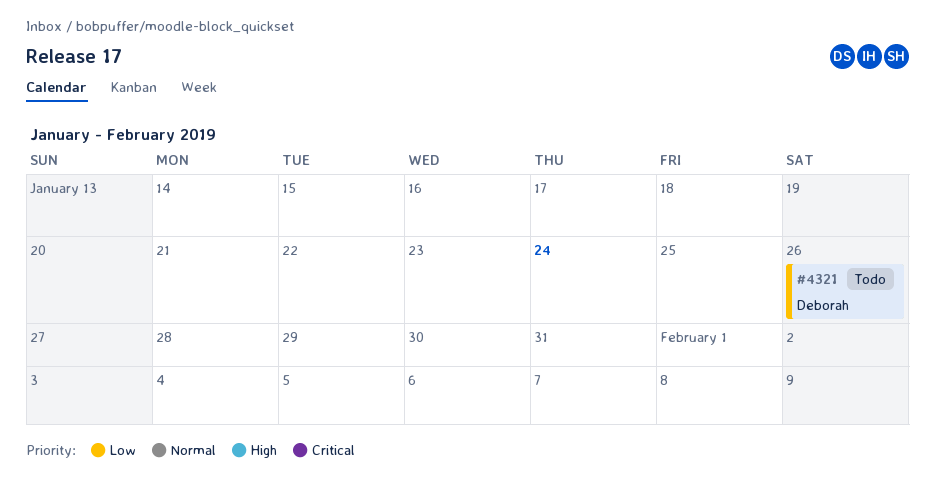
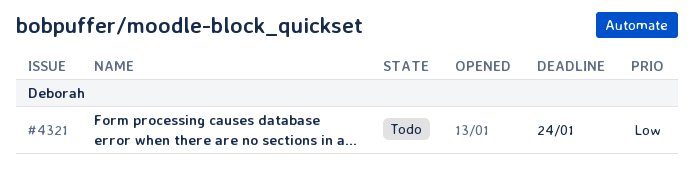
#4321, due: Jan 26 -> Jan 24

